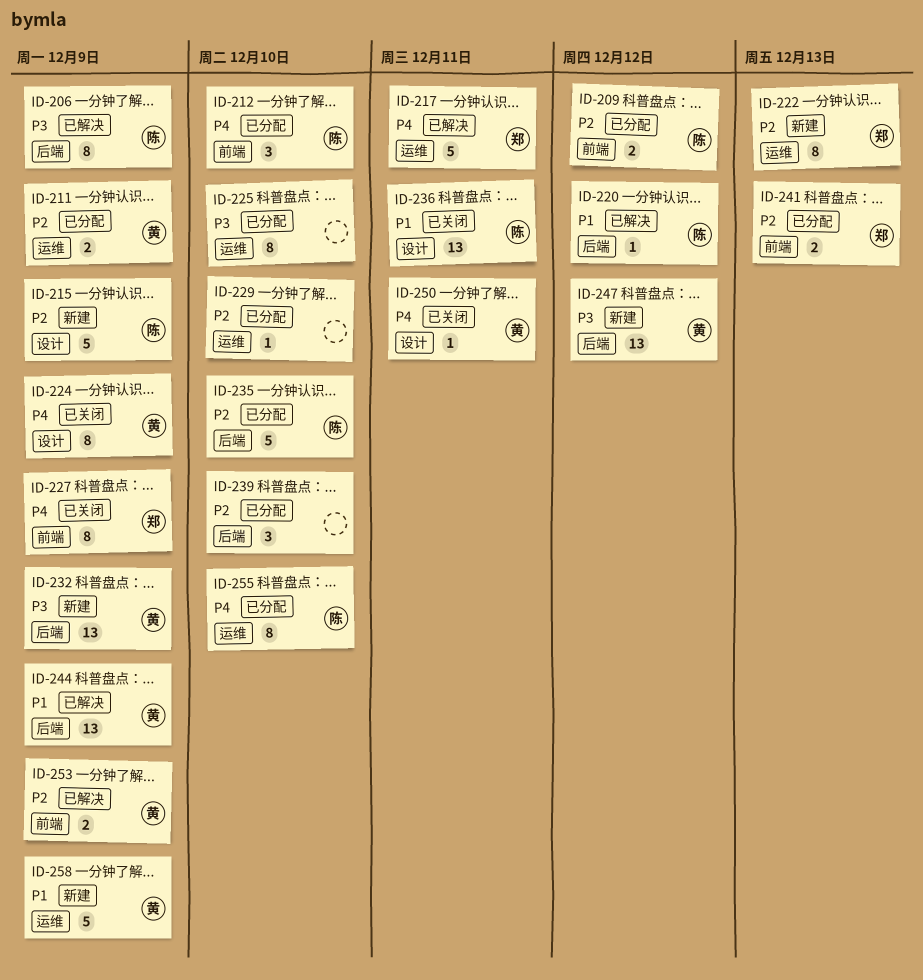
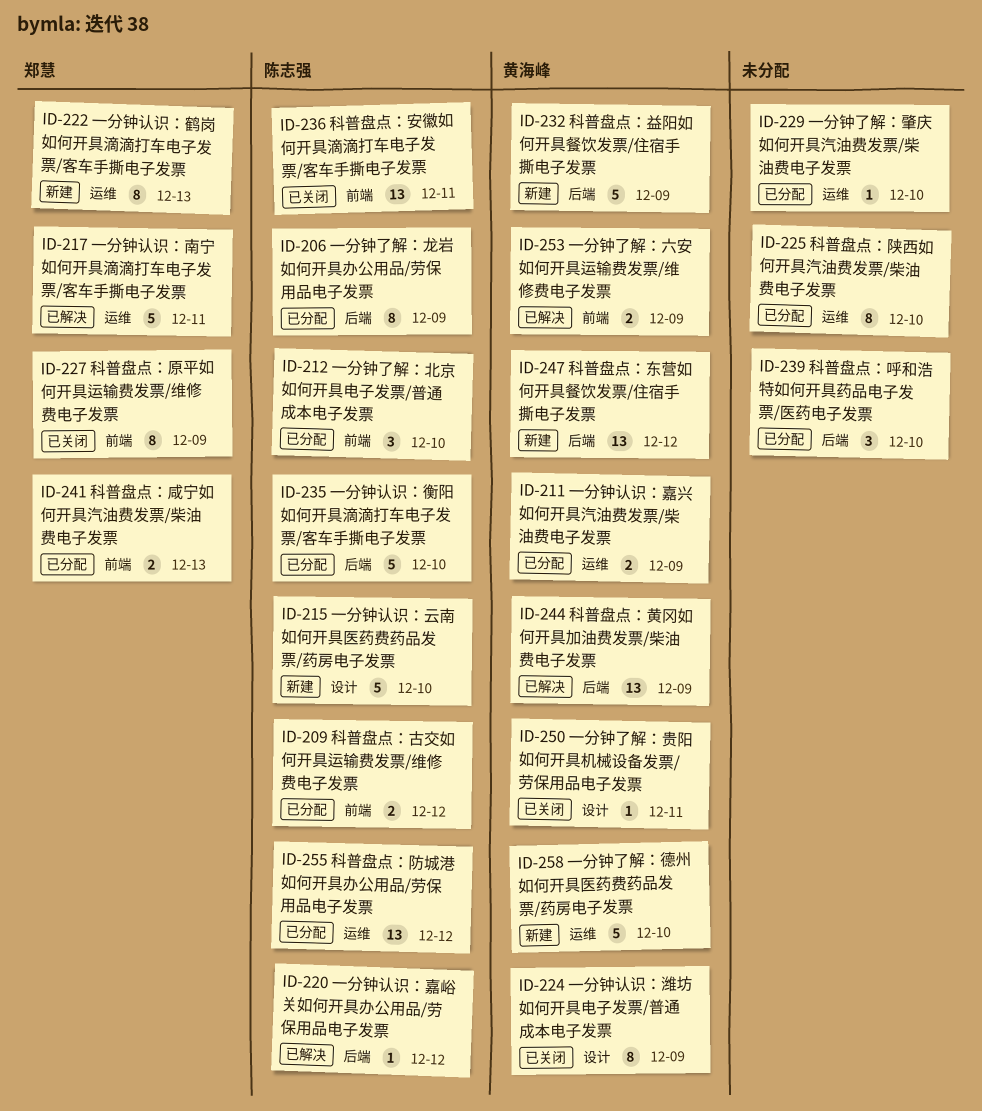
ID-206, status: 已解决 -> 已分配
ID-215, due: Dec 9 -> Dec 10
ID-232, estimate: 13 -> 5
ID-236, label: 设计 -> 前端
ID-255, estimate: 8 -> 13
ID-255, due: Dec 10 -> Dec 12
ID-258, due: Dec 9 -> Dec 10

